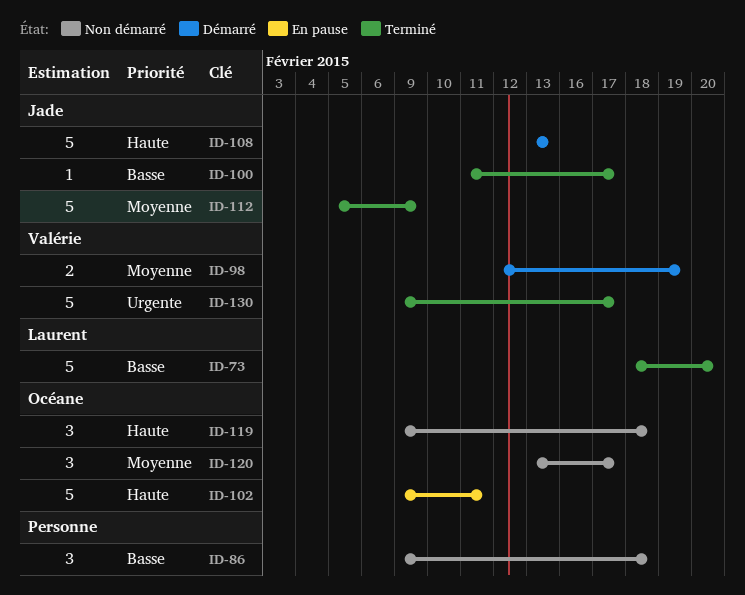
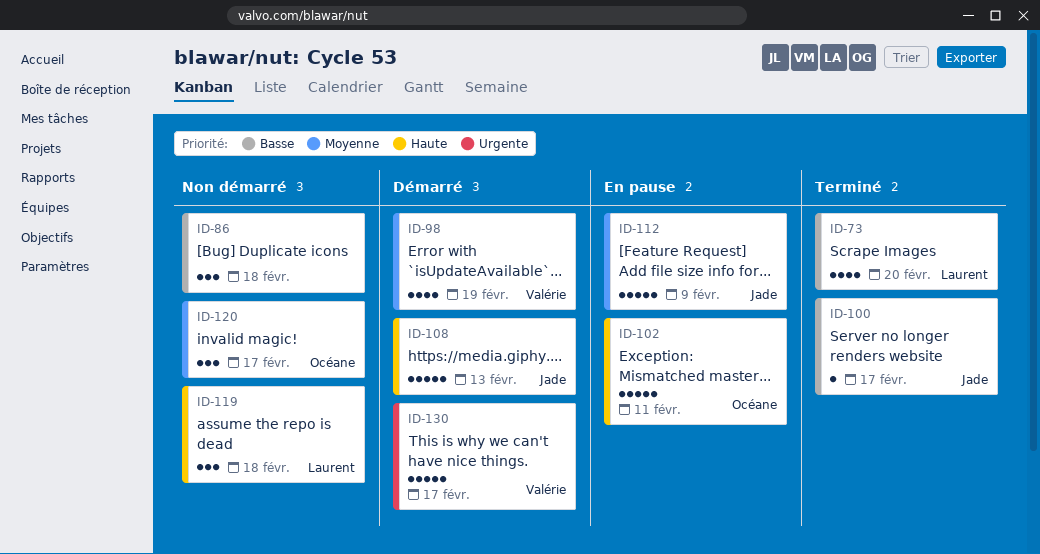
ID-73, estimate: 5 -> 4
ID-98, estimate: 2 -> 4
ID-112, status: Terminé -> En pause
ID-119, owner: Océane -> Laurent
ID-130, status: Terminé -> Démarré

